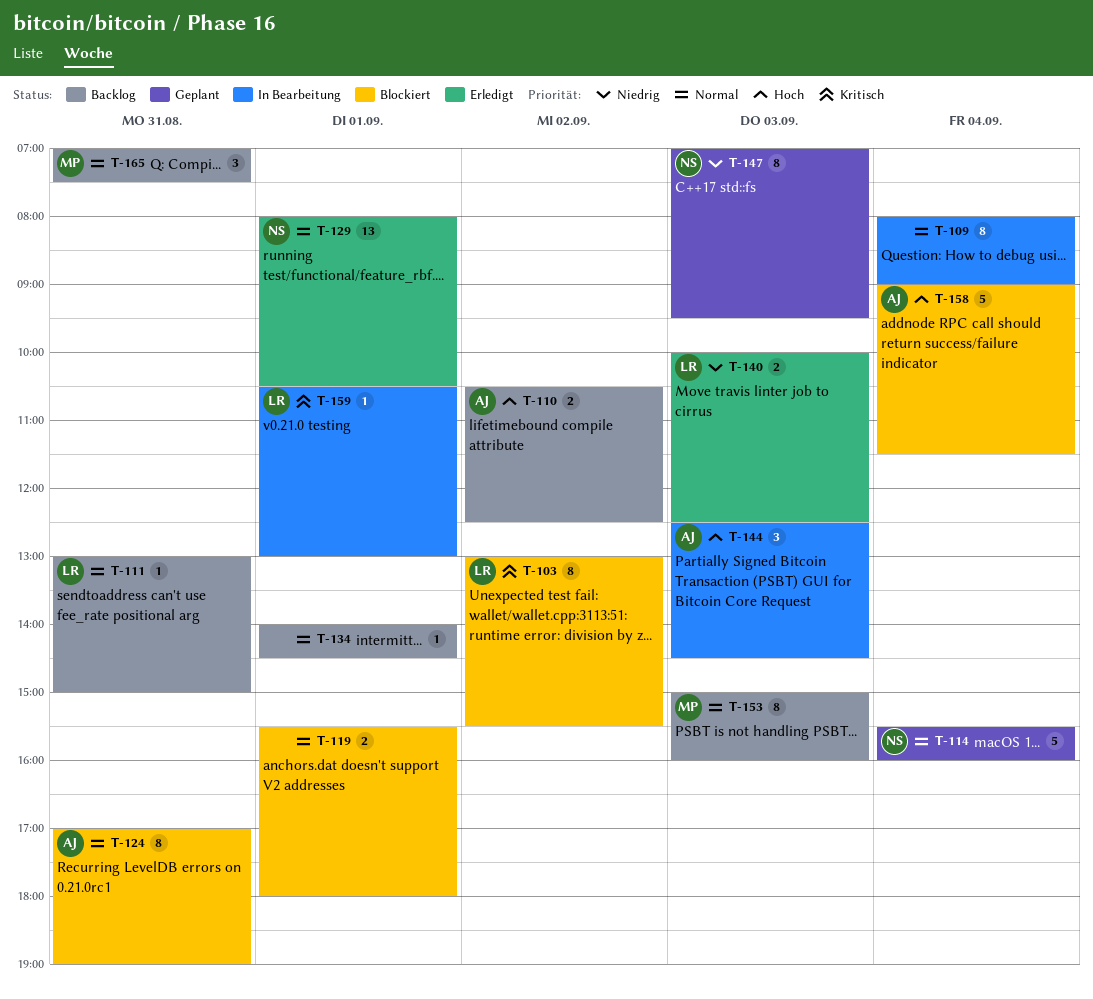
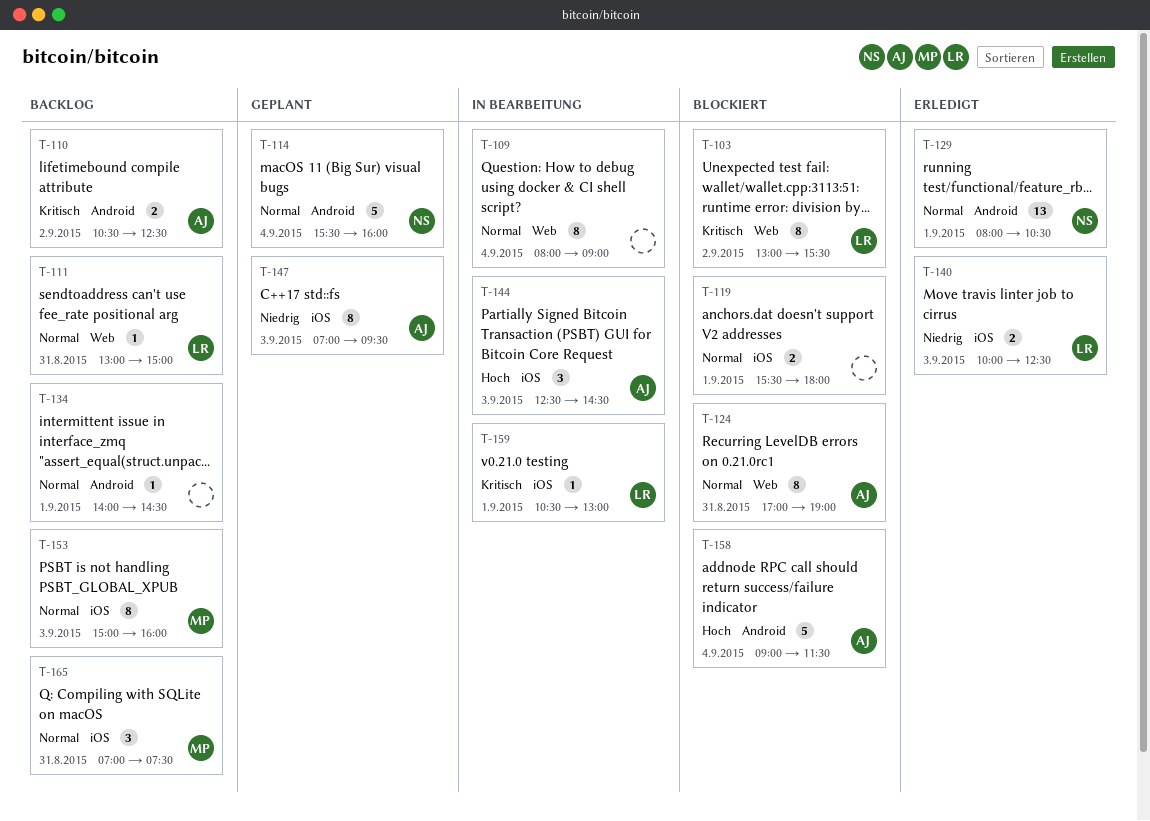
T-110, priority: Hoch -> Kritisch
T-147, owner: NS -> AJ

